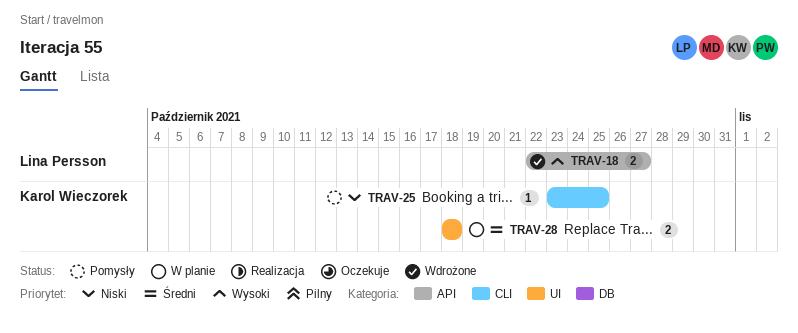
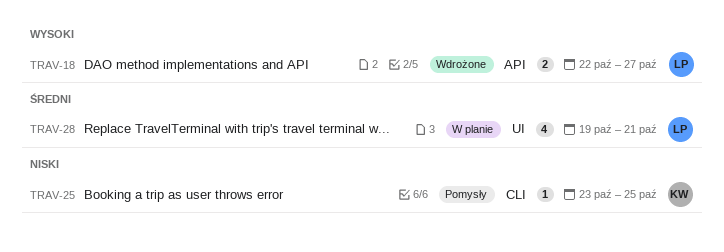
TRAV-28, owner: Karol Wieczorek -> Lina Persson
TRAV-28, estimate: 2 -> 4
TRAV-28, start: Oct 18 -> Oct 19
TRAV-28, due: Oct 18 -> Oct 21

